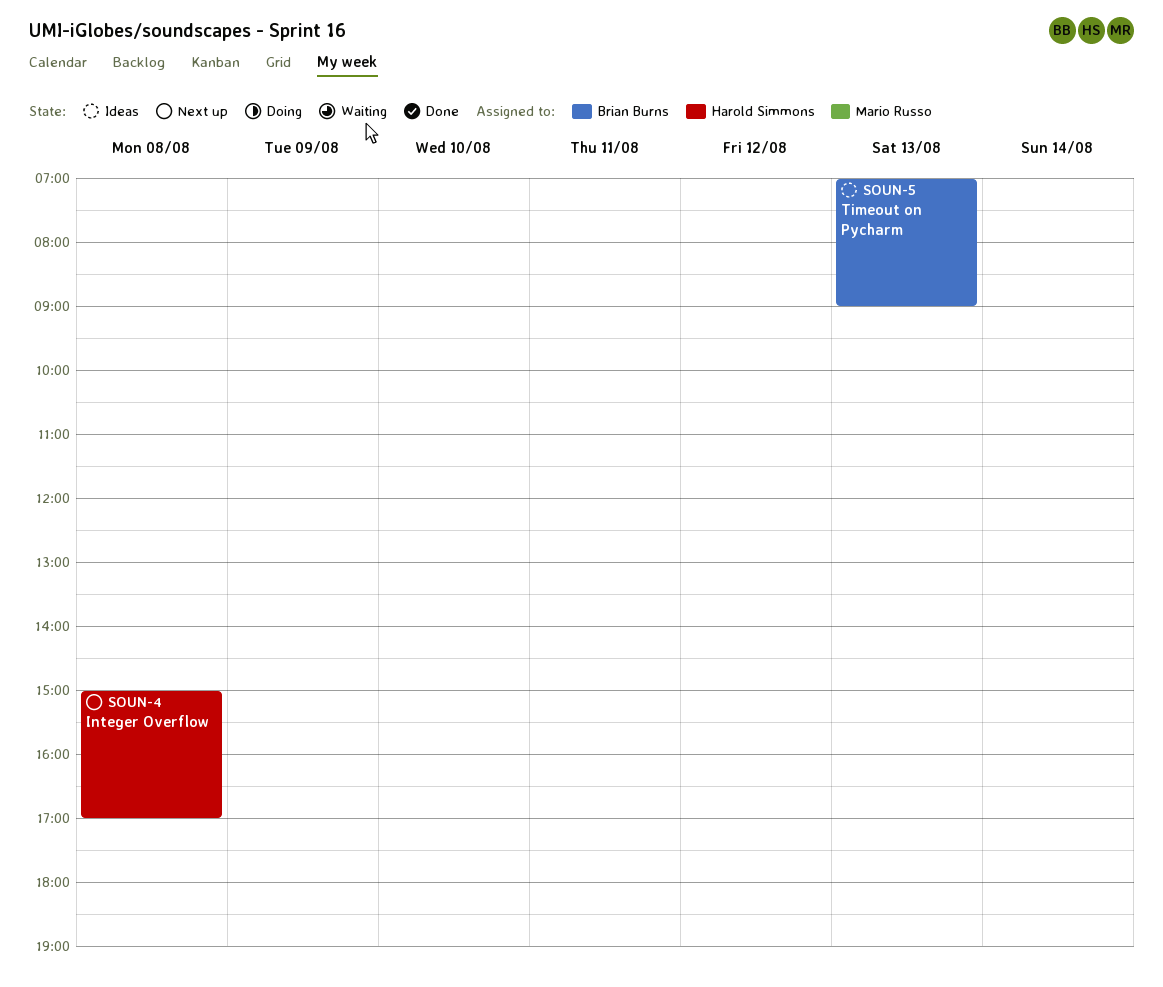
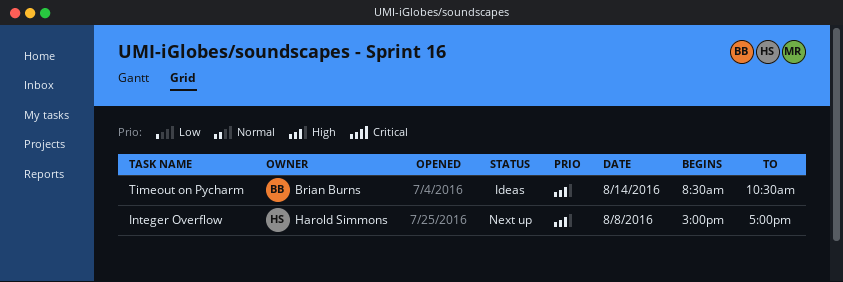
Timeout on Pycharm, day: Aug 13 -> Aug 14
Timeout on Pycharm, begins: 07:00 -> 08:30
Timeout on Pycharm, ends: 09:00 -> 10:30

